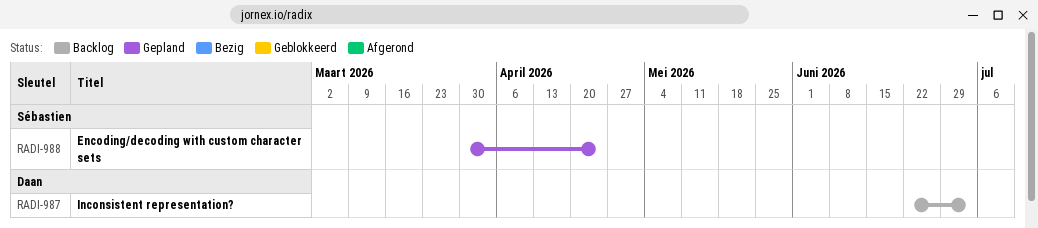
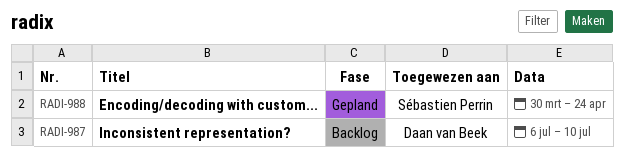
RADI-987, start: Jun 22 -> Jul 6
RADI-987, due: Jul 3 -> Jul 10

